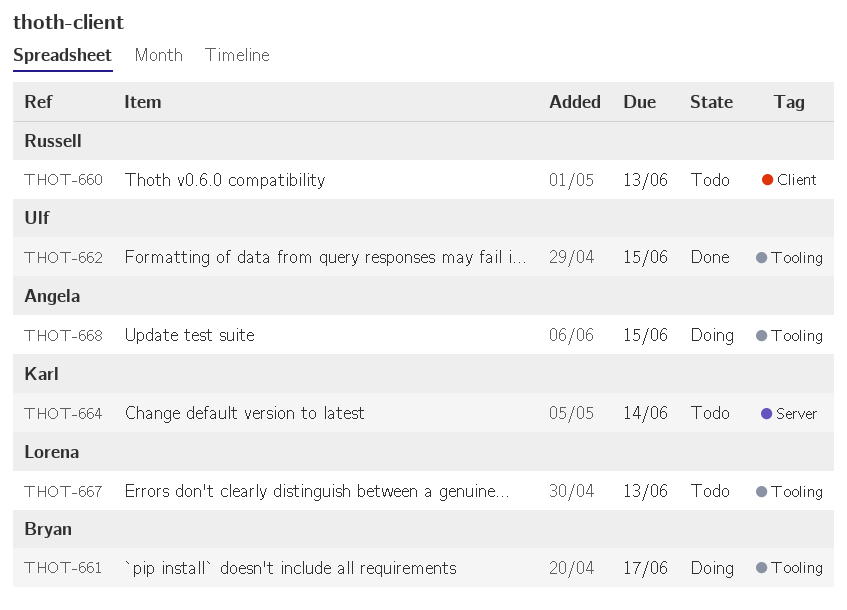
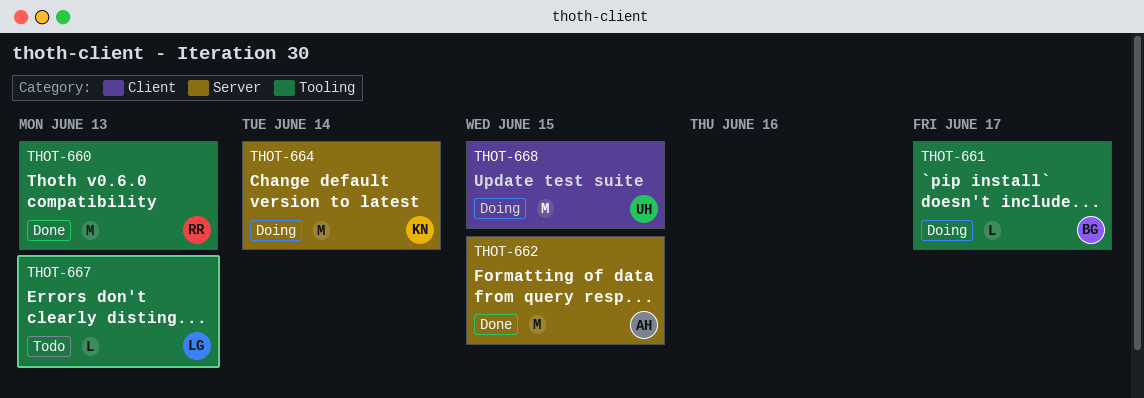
THOT-660, status: Todo -> Done
THOT-660, label: Client -> Tooling
THOT-662, owner: Ulf -> Angela
THOT-662, label: Tooling -> Server
THOT-664, status: Todo -> Doing
THOT-668, owner: Angela -> Ulf
THOT-668, label: Tooling -> Client

